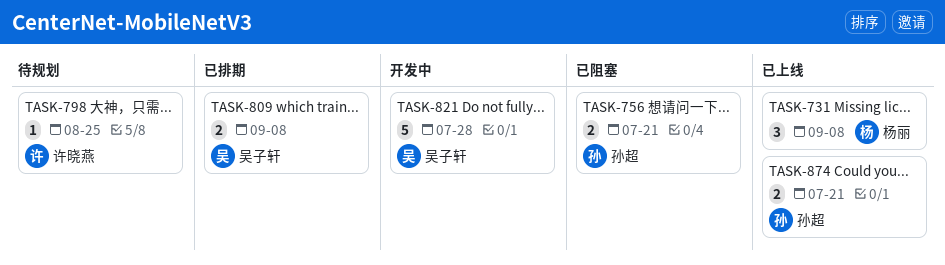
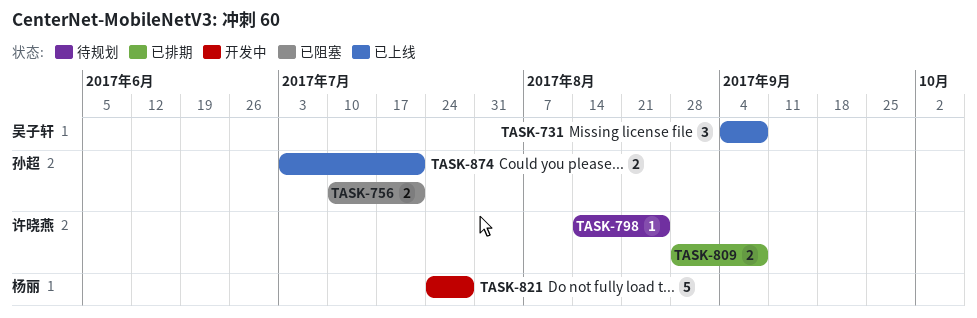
TASK-731, owner: 杨丽 -> 吴子轩
TASK-809, owner: 吴子轩 -> 许晓燕
TASK-821, owner: 吴子轩 -> 杨丽

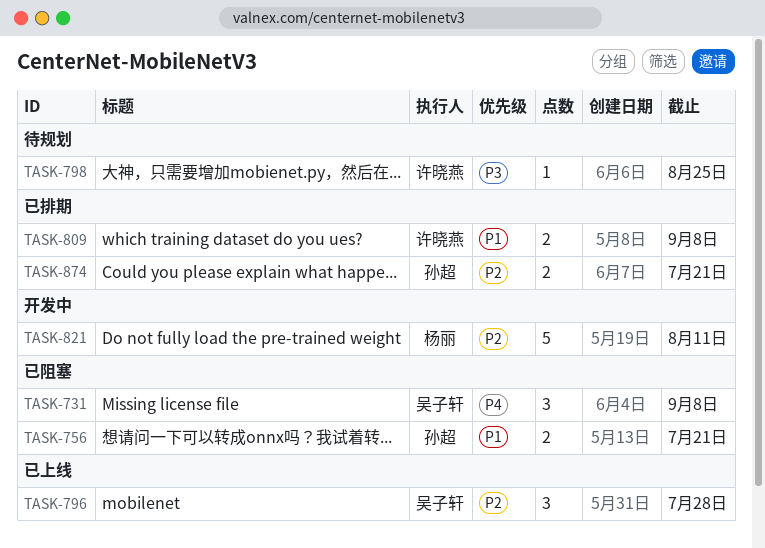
TASK-731, status: 已上线 -> 已阻塞
TASK-796: none -> present
TASK-821, due: Jul 28 -> Aug 11
TASK-874, status: 已上线 -> 已排期

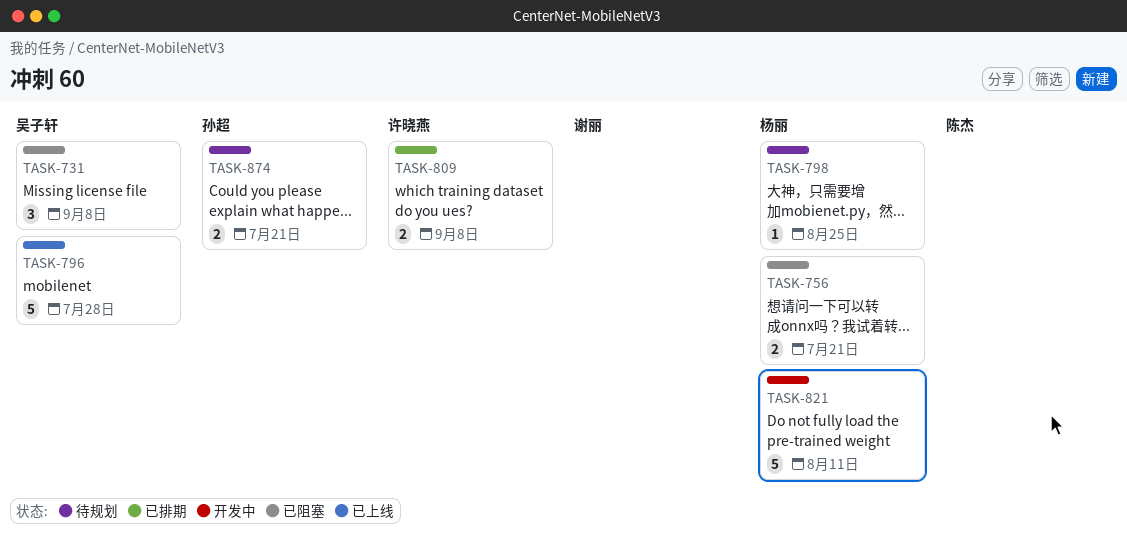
TASK-756, owner: 孙超 -> 杨丽
TASK-796, estimate: 3 -> 5
TASK-798, owner: 许晓燕 -> 杨丽
TASK-874, status: 已排期 -> 待规划

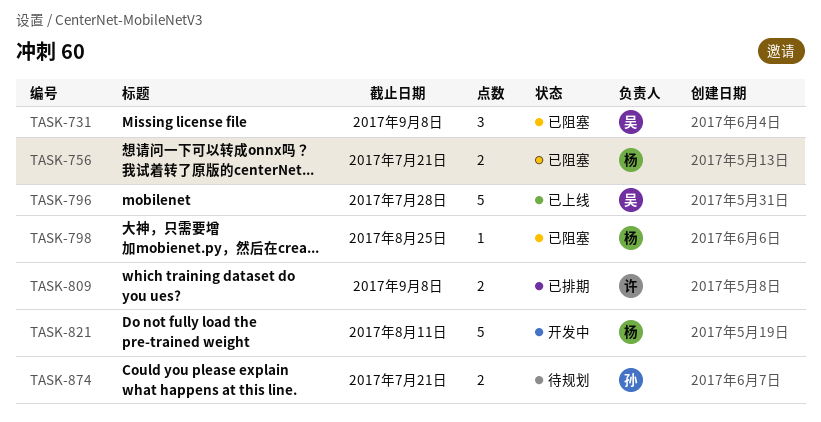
TASK-798, status: 待规划 -> 已阻塞

